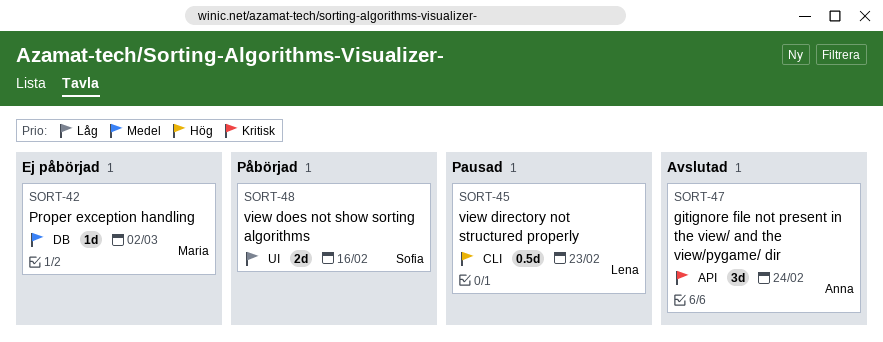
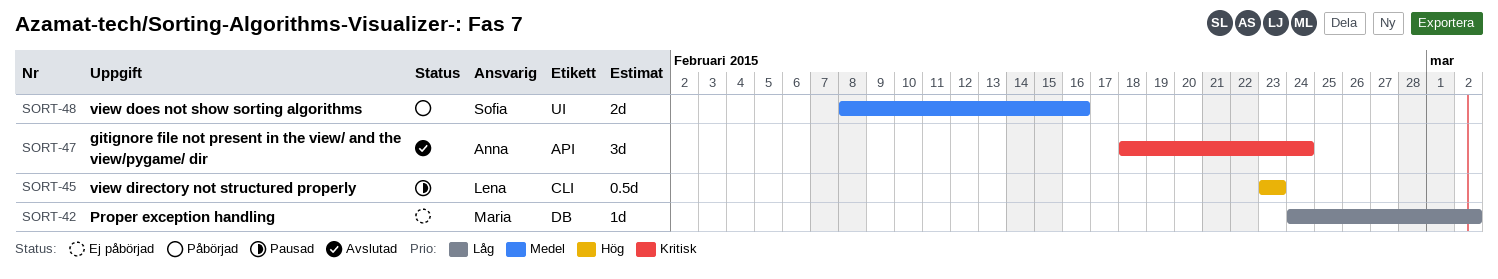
SORT-42, priority: Medel -> Låg
SORT-48, priority: Låg -> Medel

